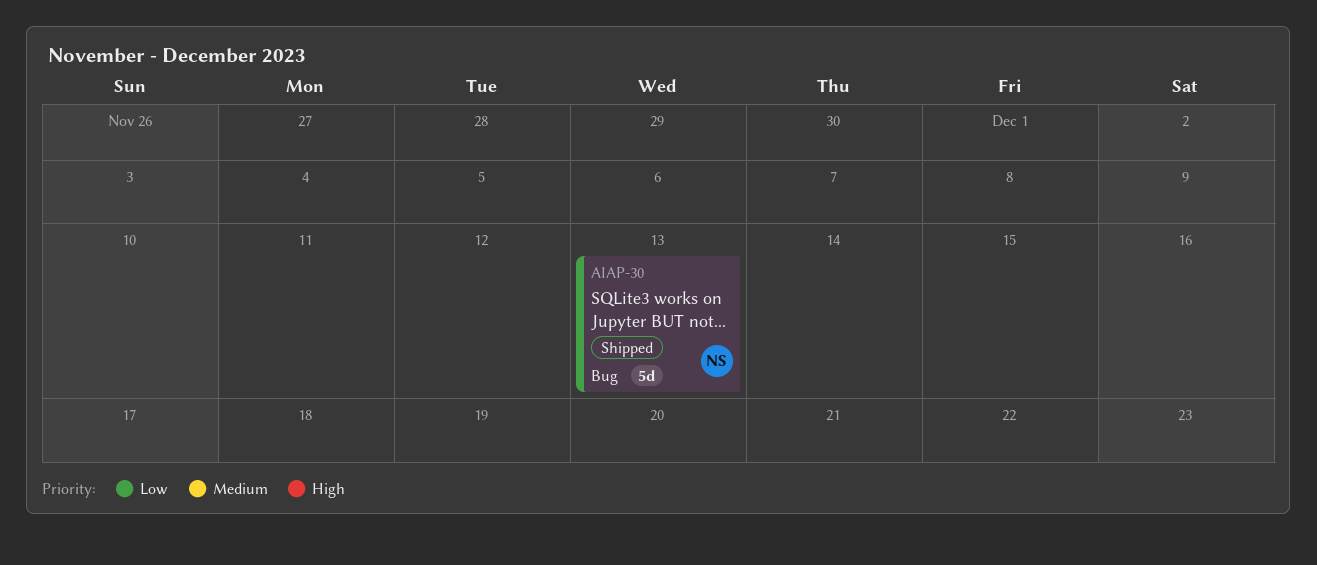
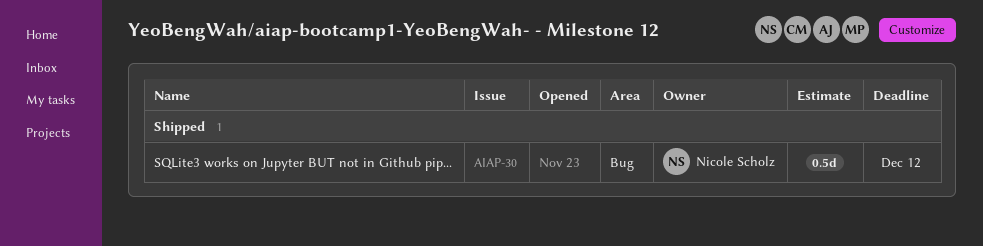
AIAP-30, estimate: 5d -> 0.5d
AIAP-30, due: Dec 13 -> Dec 12

